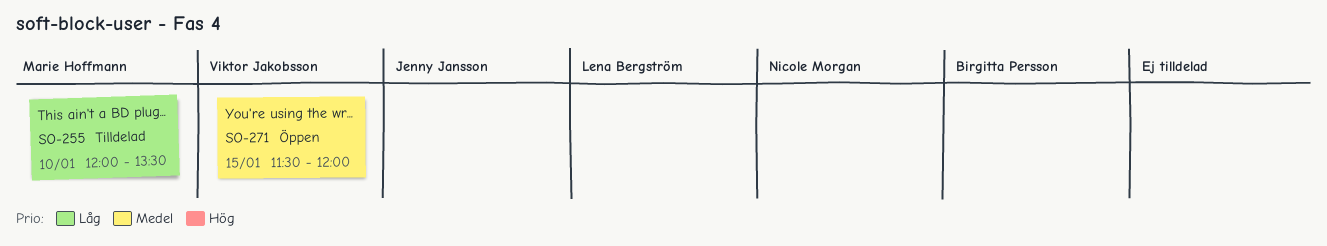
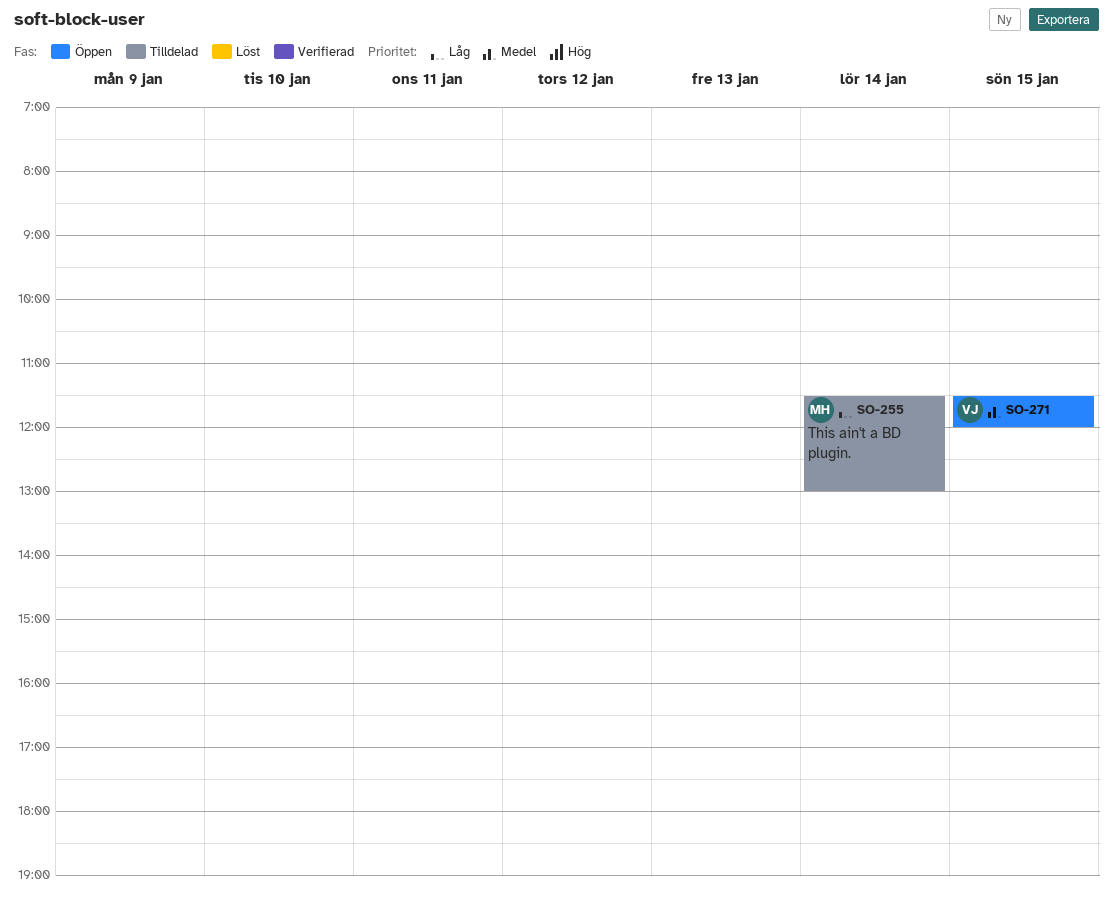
SO-255, day: Jan 10 -> Jan 14
SO-255, begins: 12:00 -> 11:30
SO-255, ends: 13:30 -> 13:00

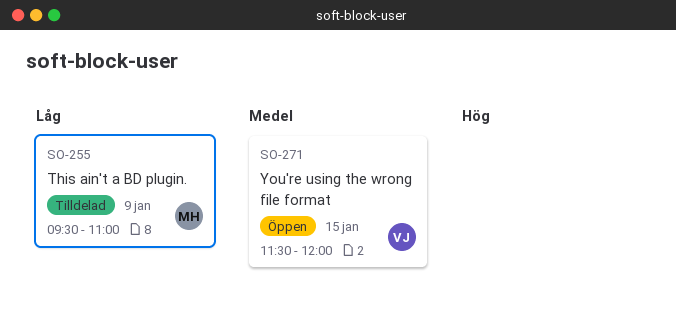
SO-255, day: Jan 14 -> Jan 9
SO-255, begins: 11:30 -> 09:30
SO-255, ends: 13:00 -> 11:00

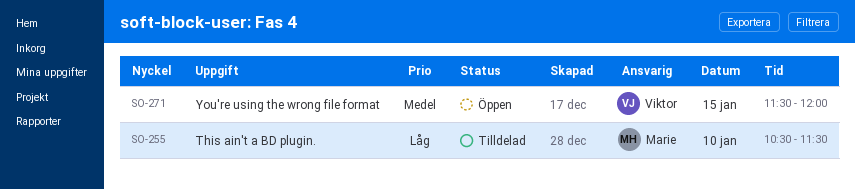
SO-255, day: Jan 9 -> Jan 10
SO-255, begins: 09:30 -> 10:30
SO-255, ends: 11:00 -> 11:30

